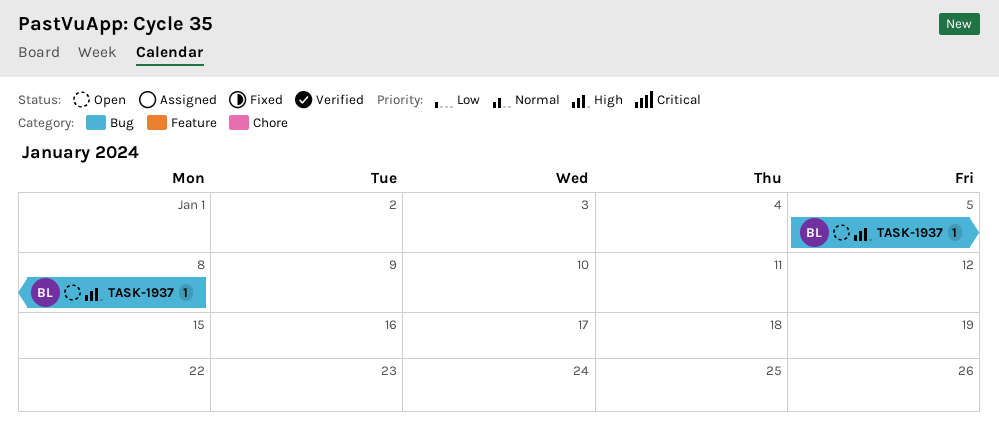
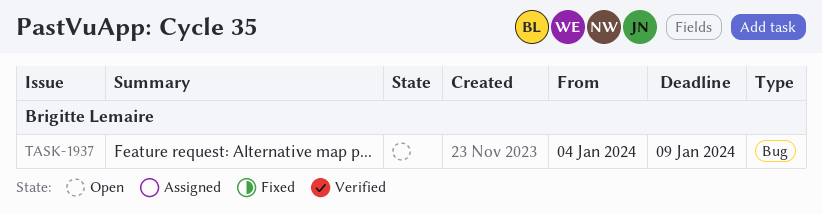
TASK-1937, start: Jan 5 -> Jan 4
TASK-1937, due: Jan 8 -> Jan 9

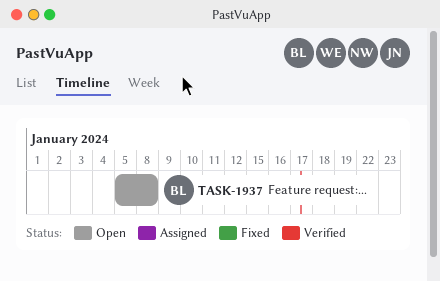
TASK-1937, start: Jan 4 -> Jan 5
TASK-1937, due: Jan 9 -> Jan 8

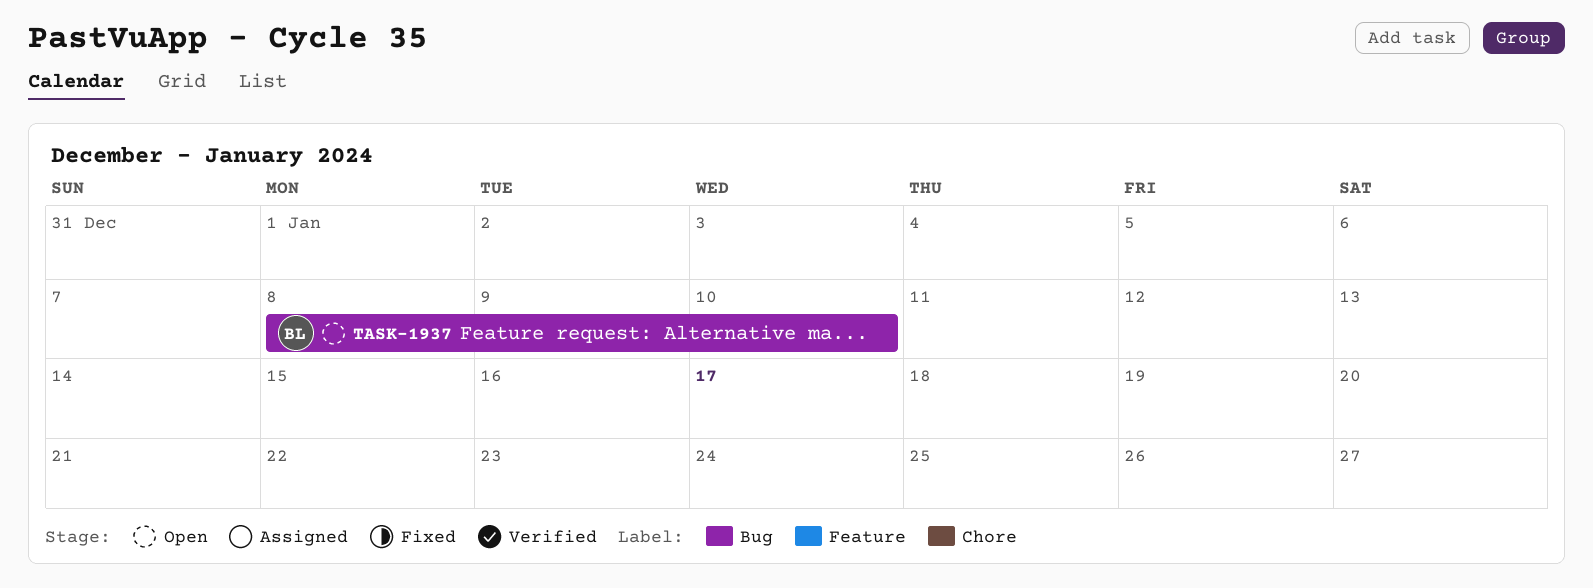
TASK-1937, start: Jan 5 -> Jan 8
TASK-1937, due: Jan 8 -> Jan 10

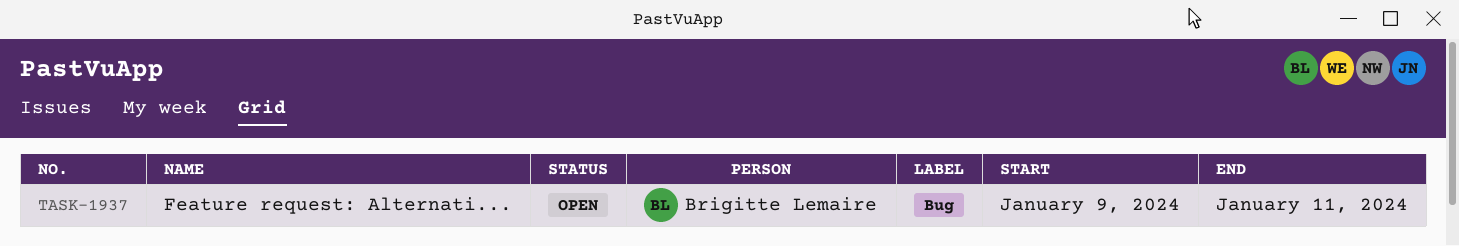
TASK-1937, start: Jan 8 -> Jan 9
TASK-1937, due: Jan 10 -> Jan 11

